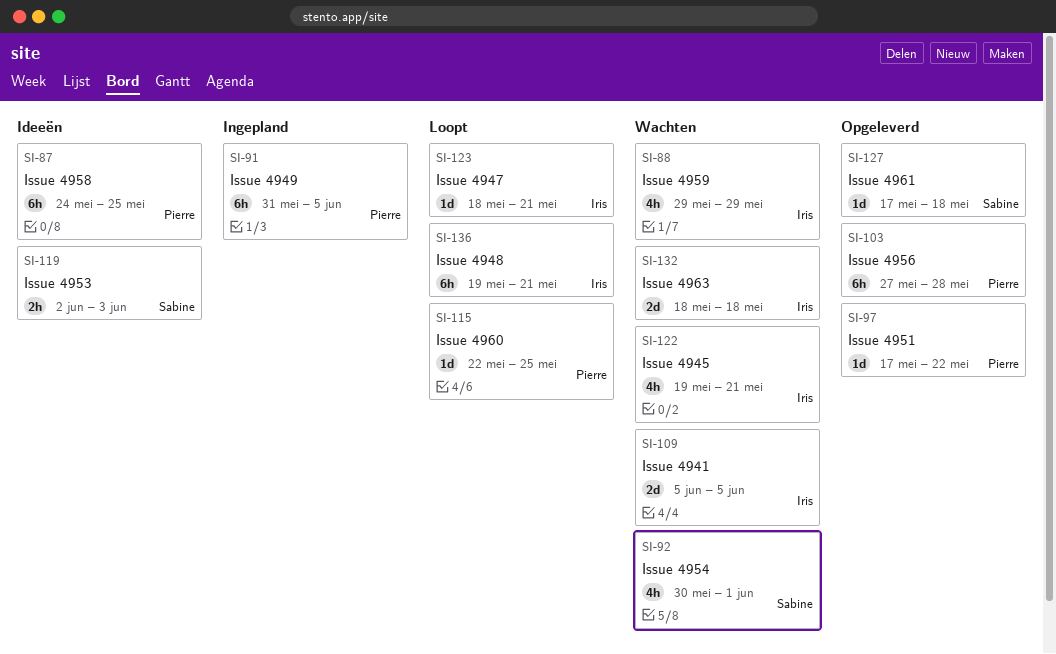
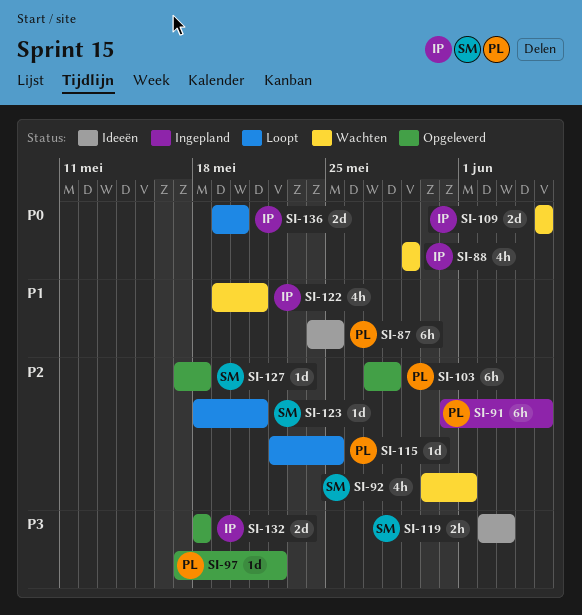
SI-123, owner: Iris -> Sabine
SI-132, status: Wachten -> Opgeleverd
SI-136, estimate: 6h -> 2d
SI-136, due: May 21 -> May 20

